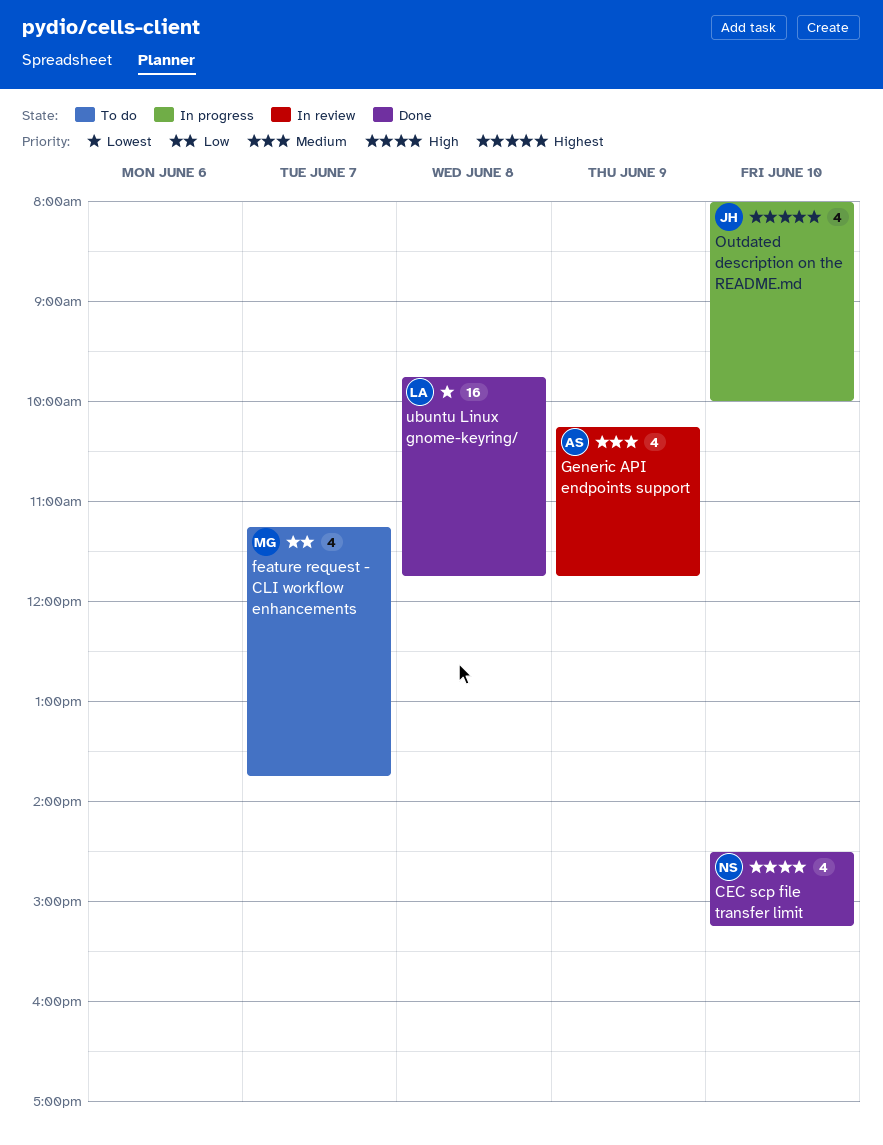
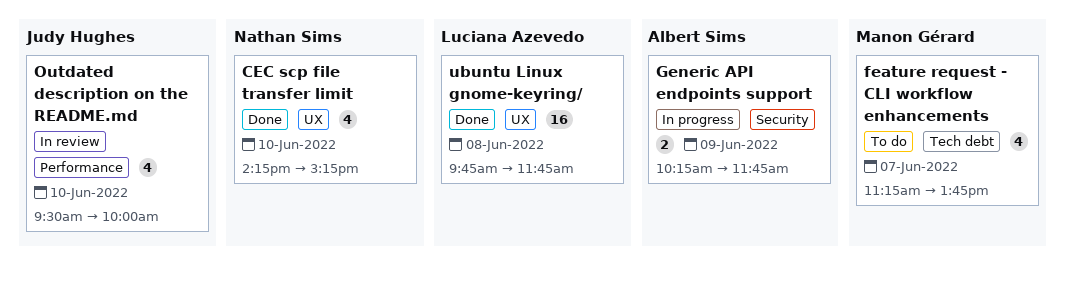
CEC scp file transfer limit, begins: 14:30 -> 14:15
Generic API endpoints support, status: In review -> In progress
Generic API endpoints support, estimate: 4 -> 2
Outdated description on the README.md, status: In progress -> In review
Outdated description on the README.md, begins: 08:00 -> 09:30

